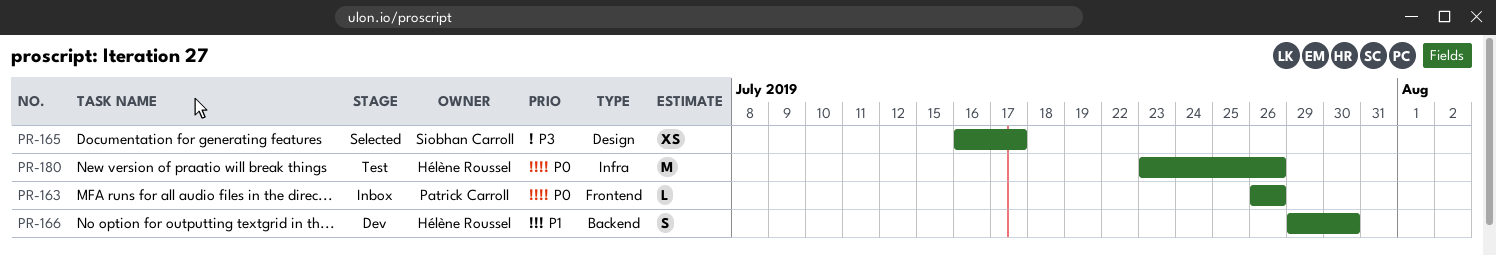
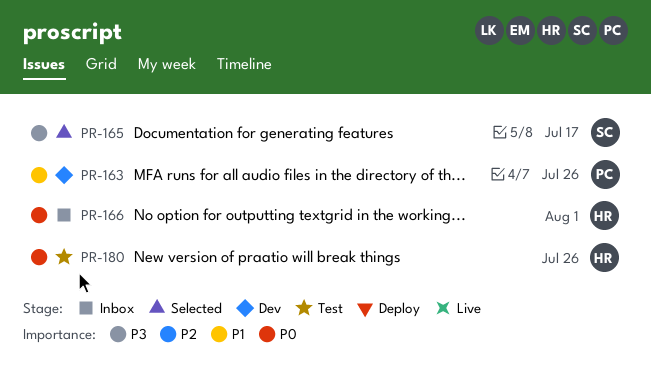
PR-163, status: Inbox -> Dev
PR-163, priority: P0 -> P1
PR-166, status: Dev -> Inbox
PR-166, priority: P1 -> P0
PR-166, due: Jul 30 -> Aug 1

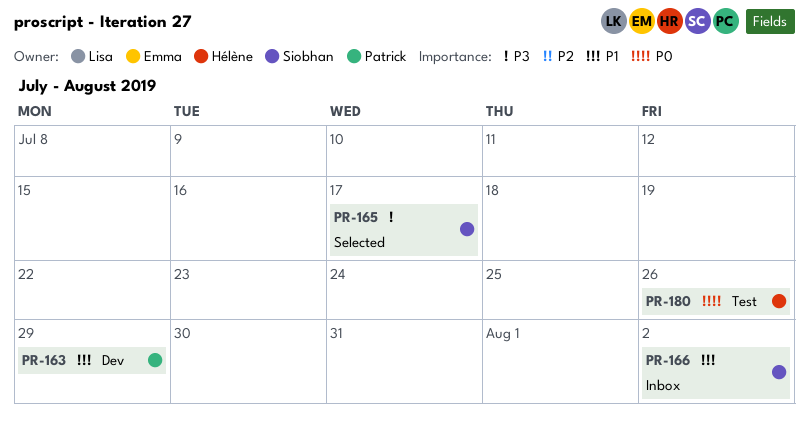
PR-163, due: Jul 26 -> Jul 29
PR-166, owner: Hélène -> Siobhan
PR-166, priority: P0 -> P1
PR-166, due: Aug 1 -> Aug 2

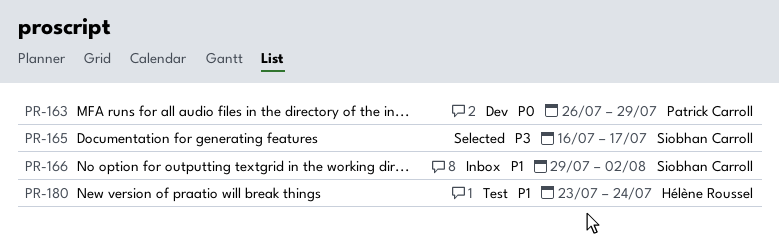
PR-163, priority: P1 -> P0
PR-180, priority: P0 -> P1
PR-180, due: Jul 26 -> Jul 24

